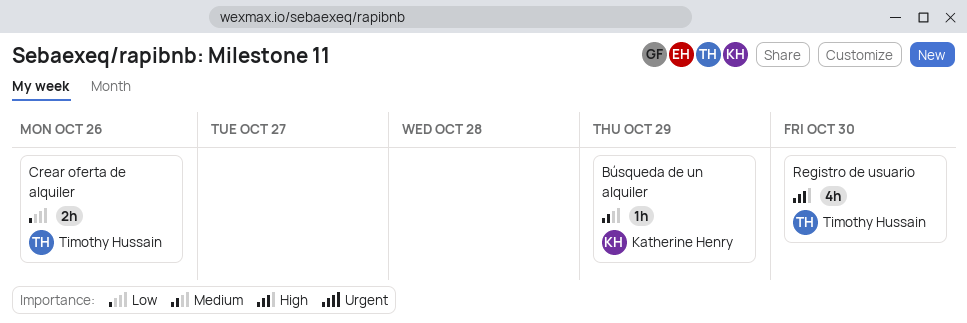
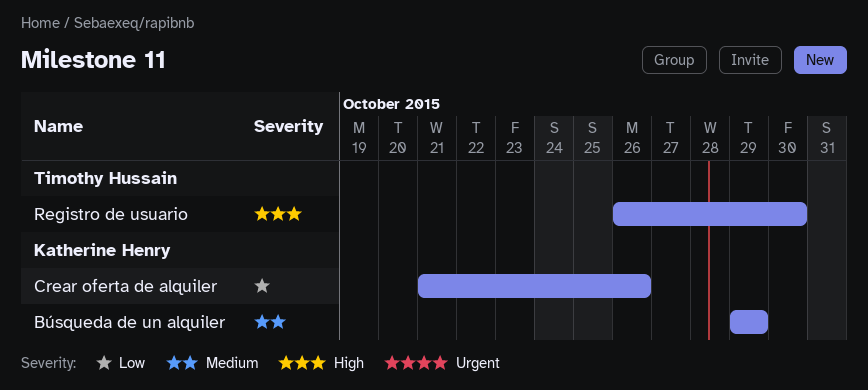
Crear oferta de alquiler, owner: Timothy Hussain -> Katherine Henry

